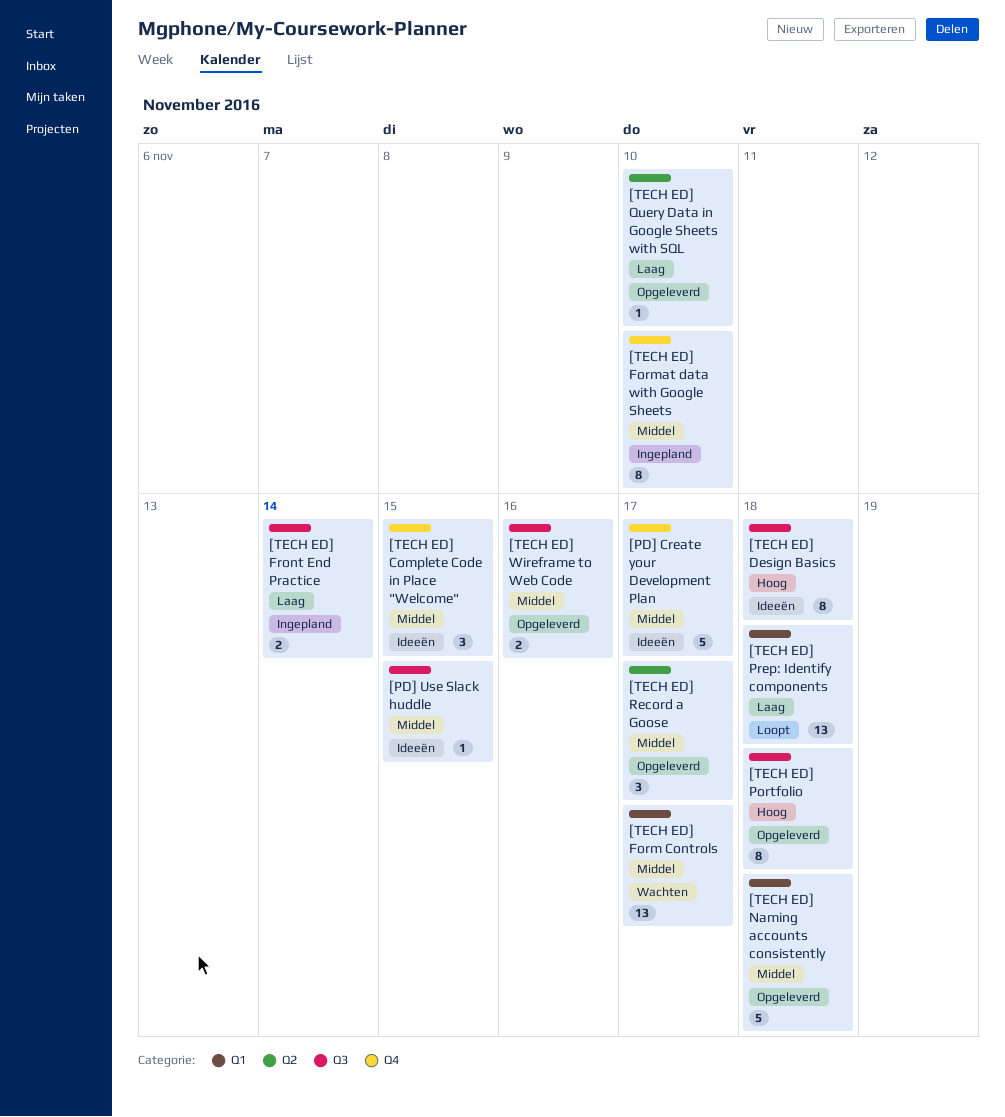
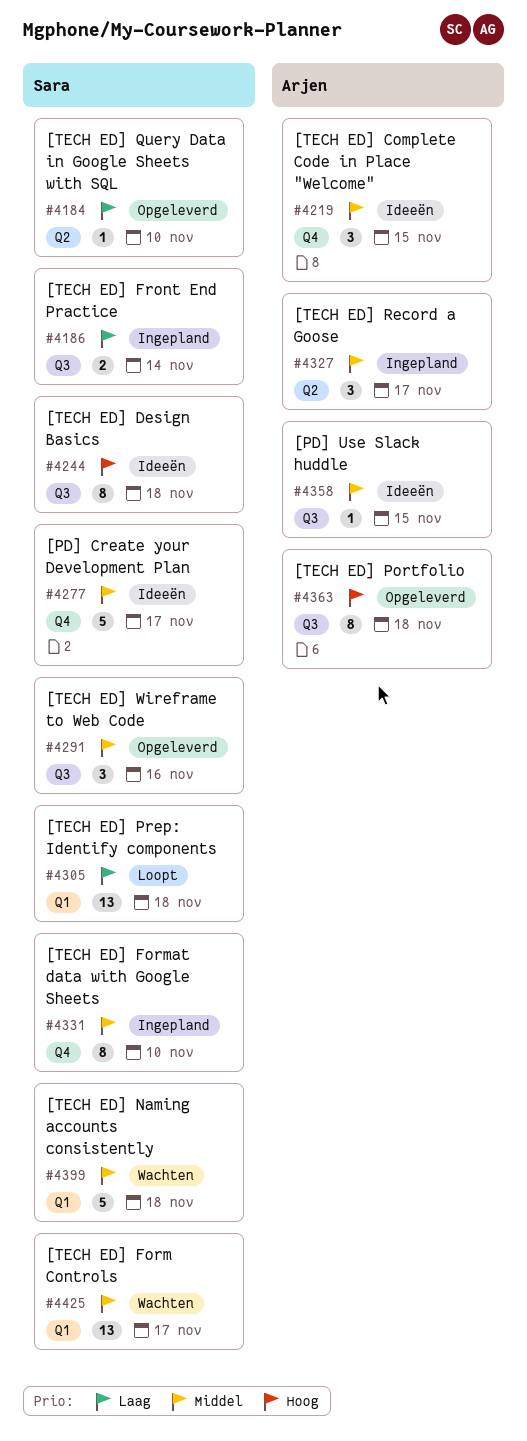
[TECH ED] Naming accounts consistently, status: Opgeleverd -> Wachten
[TECH ED] Record a Goose, status: Opgeleverd -> Ingepland
[TECH ED] Wireframe to Web Code, estimate: 2 -> 3

